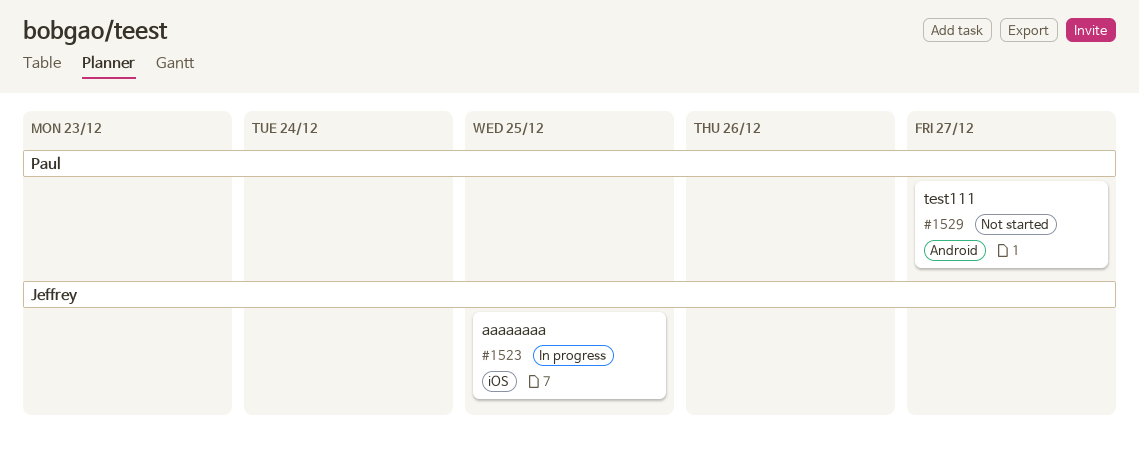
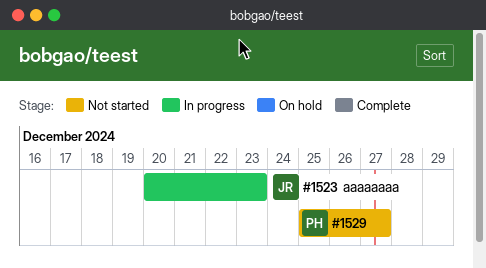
#1523, due: Dec 25 -> Dec 23

